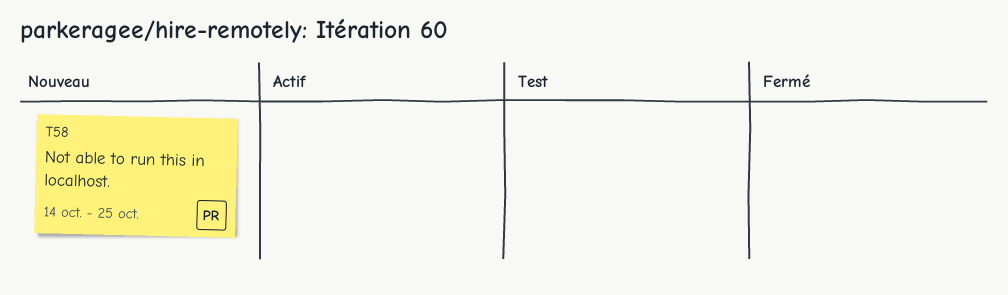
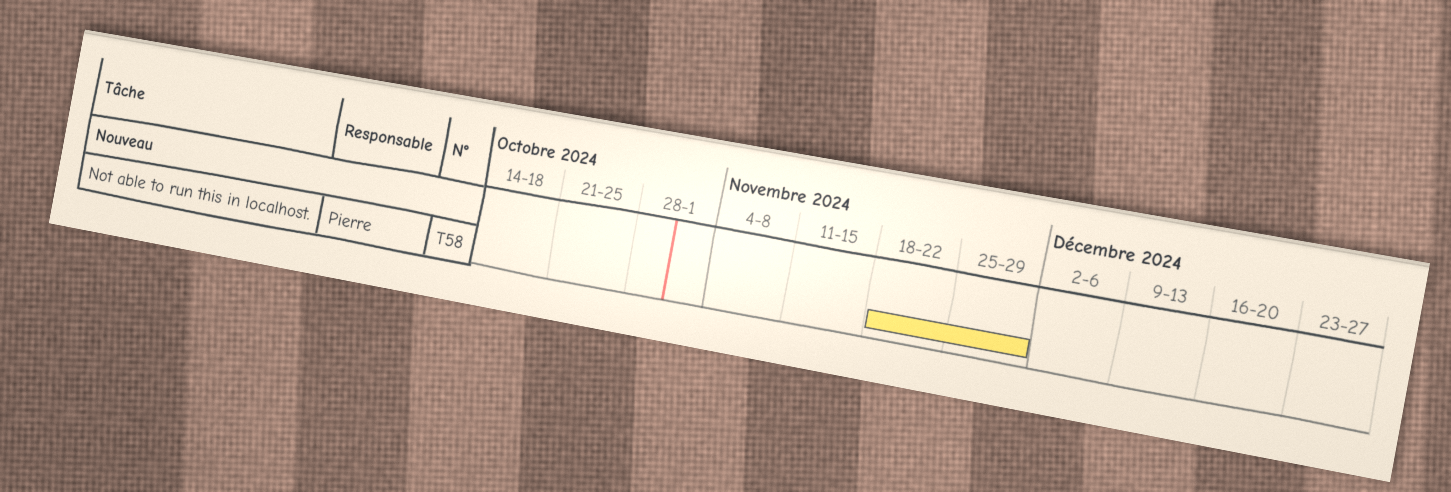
T58, start: Oct 14 -> Nov 18
T58, due: Oct 25 -> Nov 29

